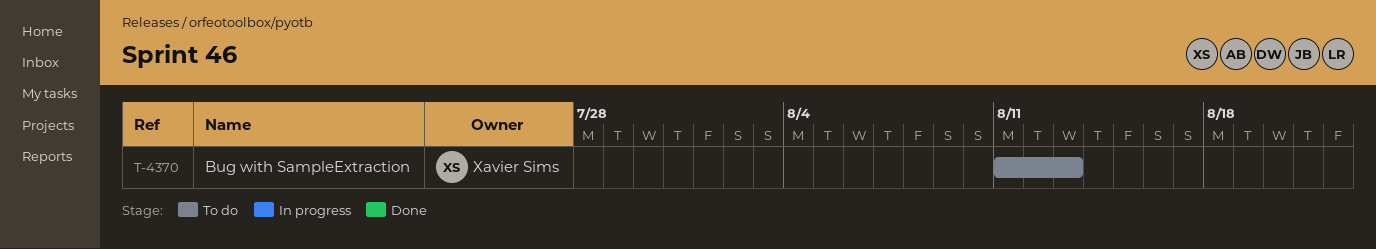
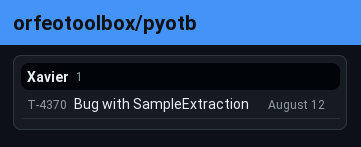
T-4370, due: Aug 13 -> Aug 12

